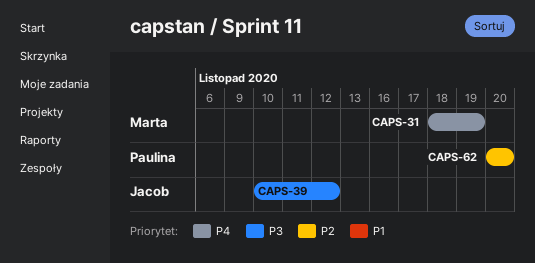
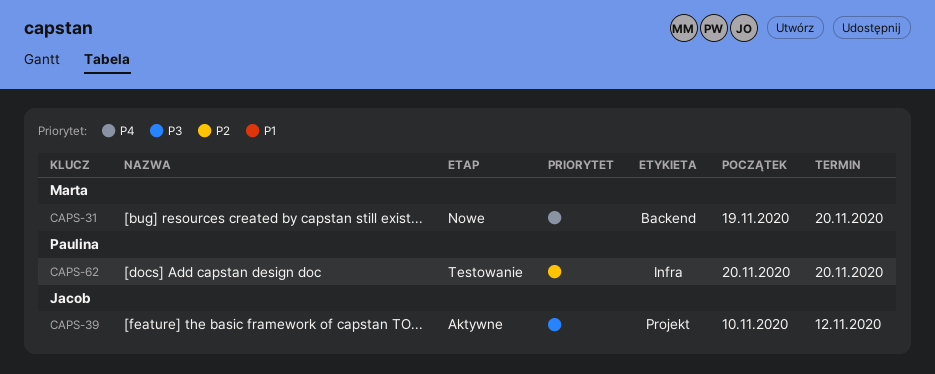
CAPS-31, start: Nov 18 -> Nov 19
CAPS-31, due: Nov 19 -> Nov 20

